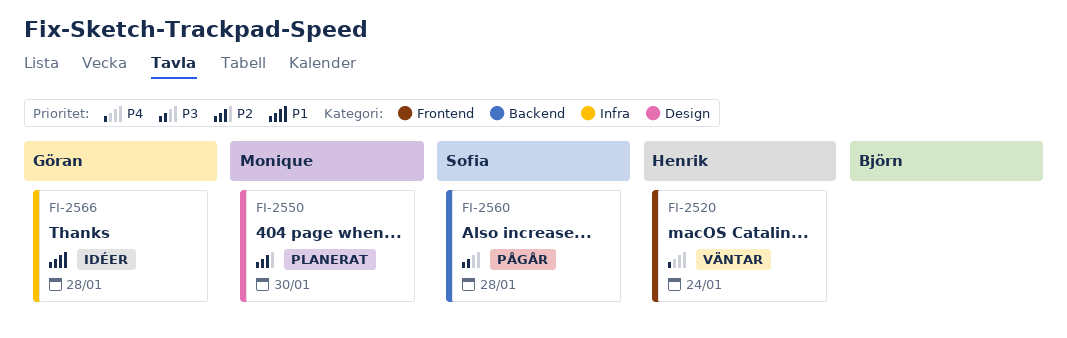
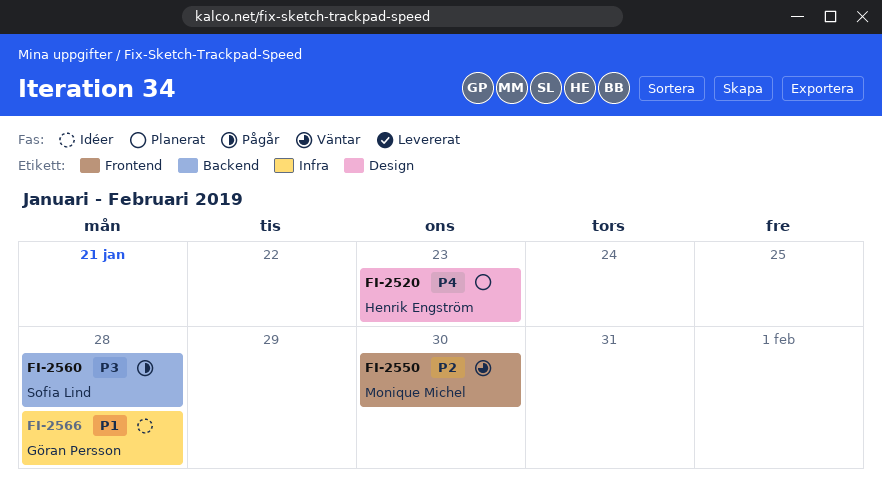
FI-2520, status: Väntar -> Planerat
FI-2520, label: Frontend -> Design
FI-2520, due: Jan 24 -> Jan 23
FI-2550, status: Planerat -> Väntar
FI-2550, label: Design -> Frontend

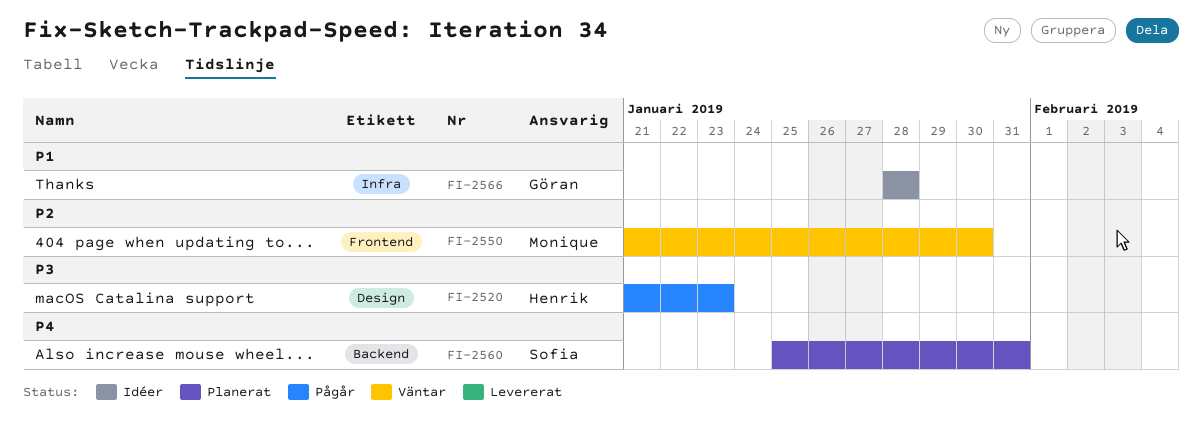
FI-2520, status: Planerat -> Pågår
FI-2520, priority: P4 -> P3
FI-2560, status: Pågår -> Planerat
FI-2560, priority: P3 -> P4
FI-2560, due: Jan 28 -> Jan 31

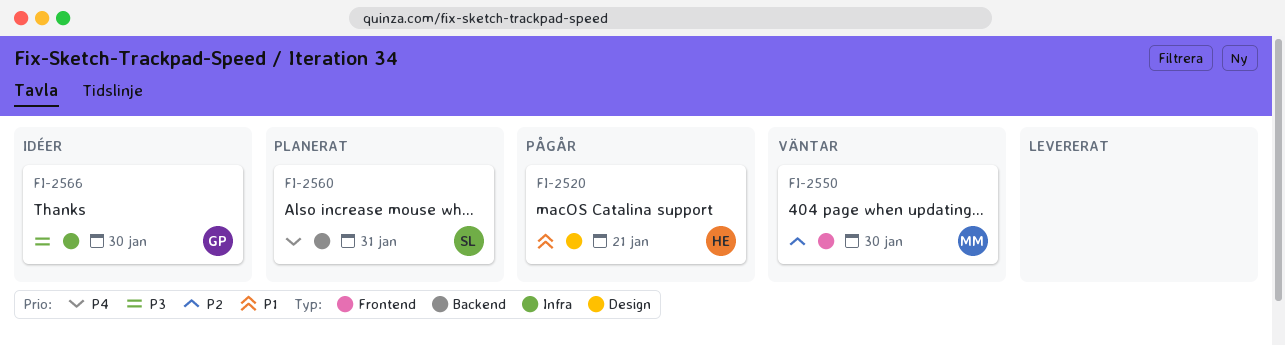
FI-2520, priority: P3 -> P1
FI-2520, due: Jan 23 -> Jan 21
FI-2566, priority: P1 -> P3
FI-2566, due: Jan 28 -> Jan 30

